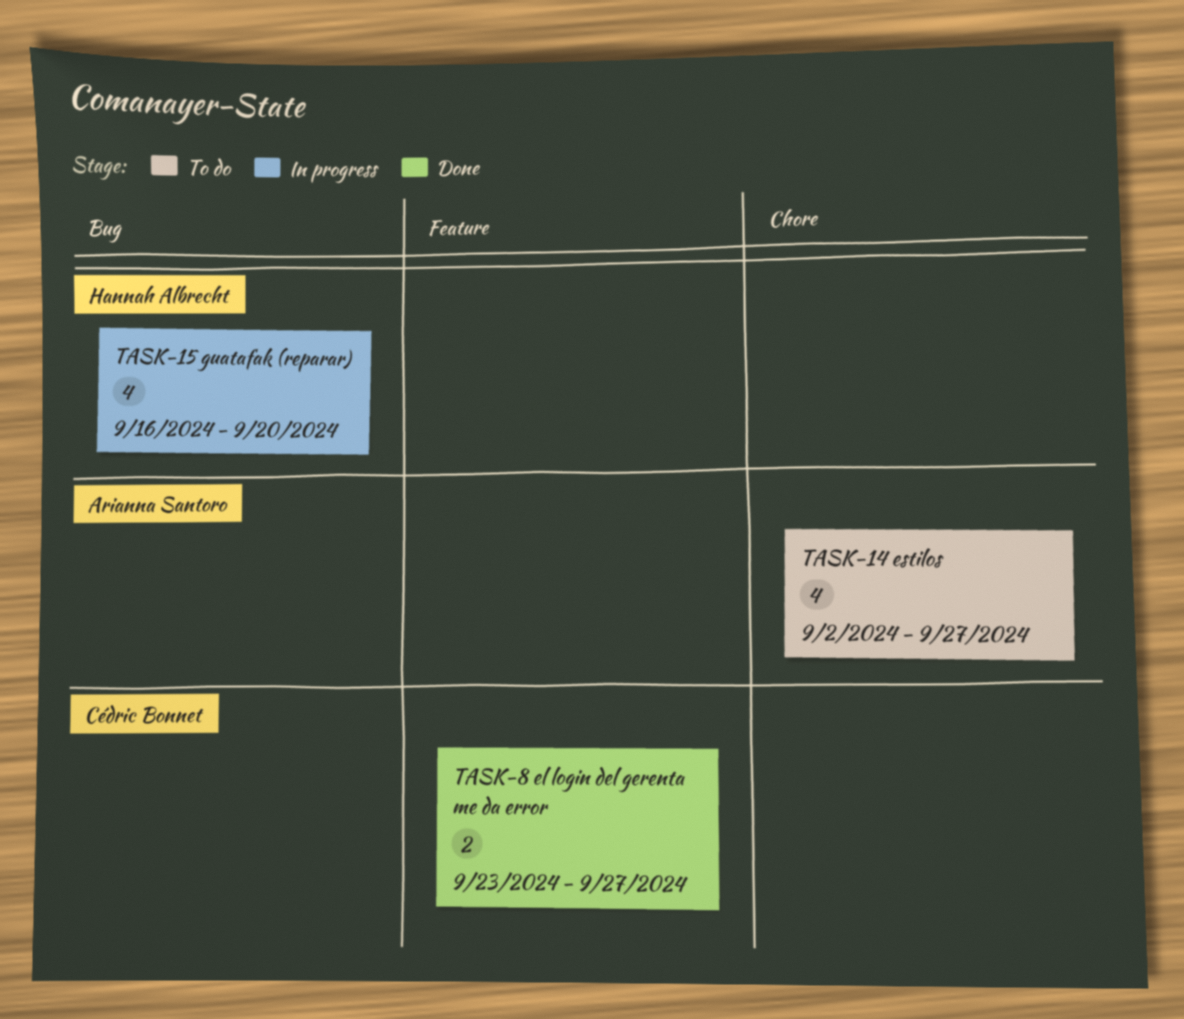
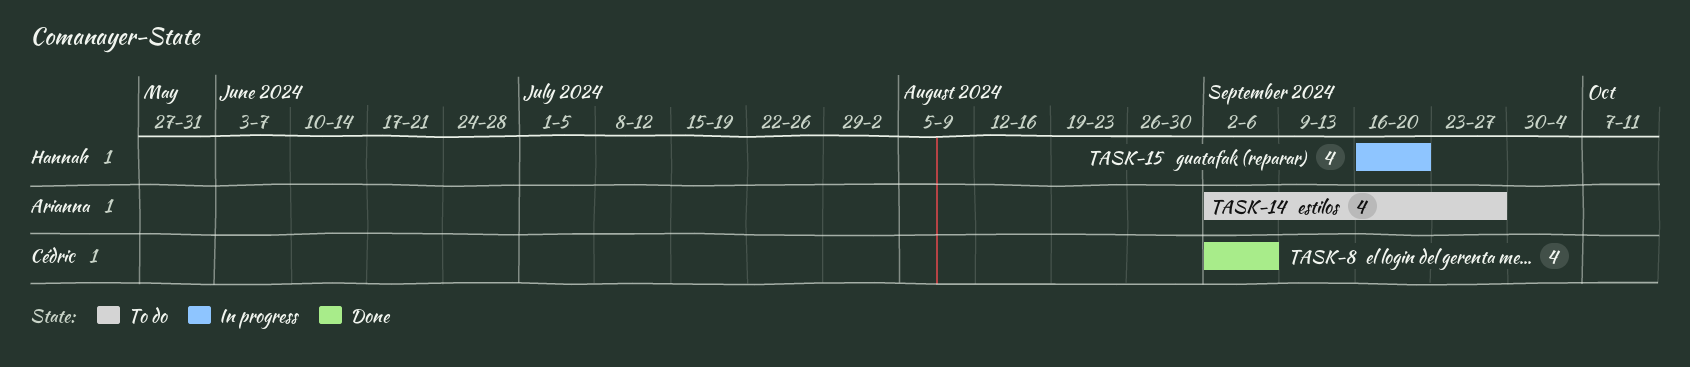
TASK-8, estimate: 2 -> 4
TASK-8, start: Sep 23 -> Sep 2
TASK-8, due: Sep 27 -> Sep 6

